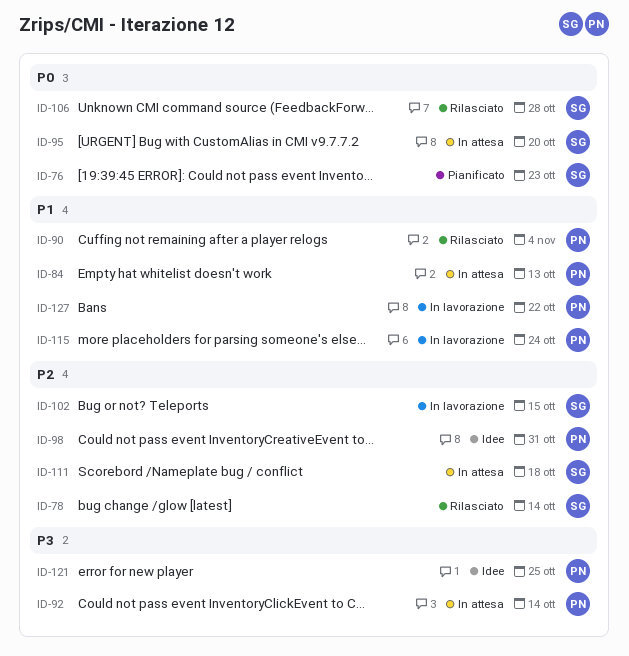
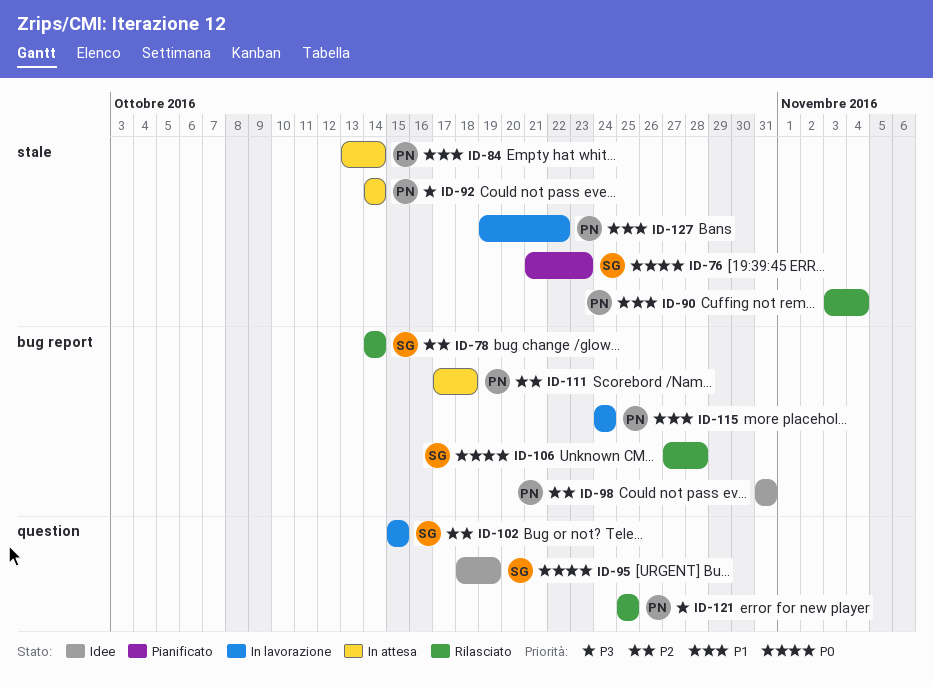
ID-84, due: Oct 13 -> Oct 14
ID-95, status: In attesa -> Idee
ID-95, due: Oct 20 -> Oct 19
ID-111, owner: SG -> PN
ID-121, status: Idee -> Rilasciato

